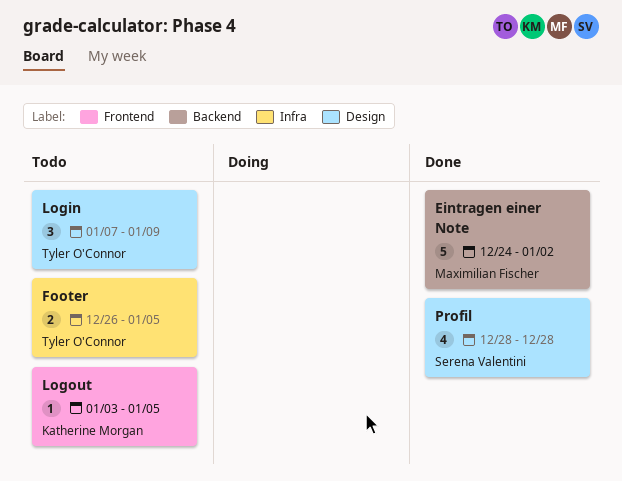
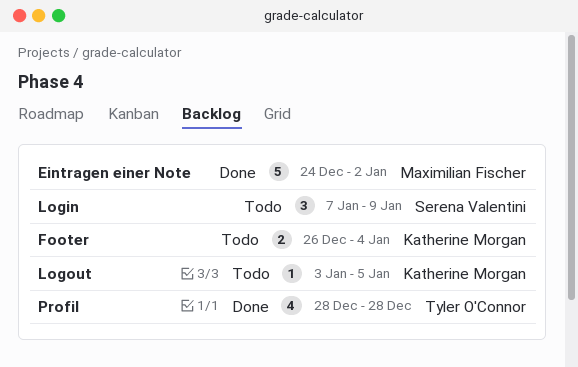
Footer, owner: Tyler O'Connor -> Katherine Morgan
Footer, due: Jan 5 -> Jan 4
Login, owner: Tyler O'Connor -> Serena Valentini
Profil, owner: Serena Valentini -> Tyler O'Connor

